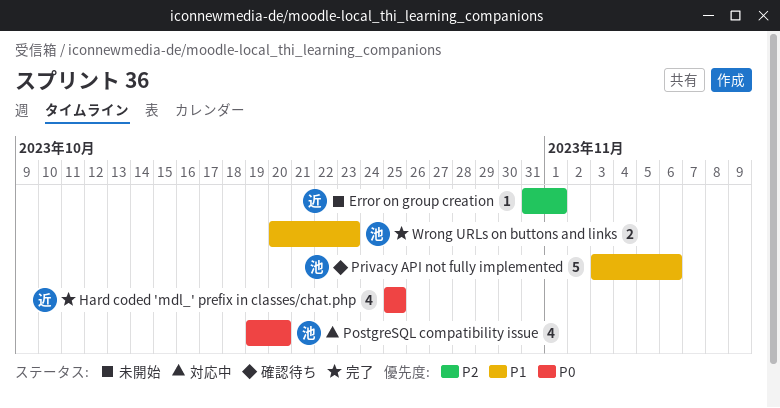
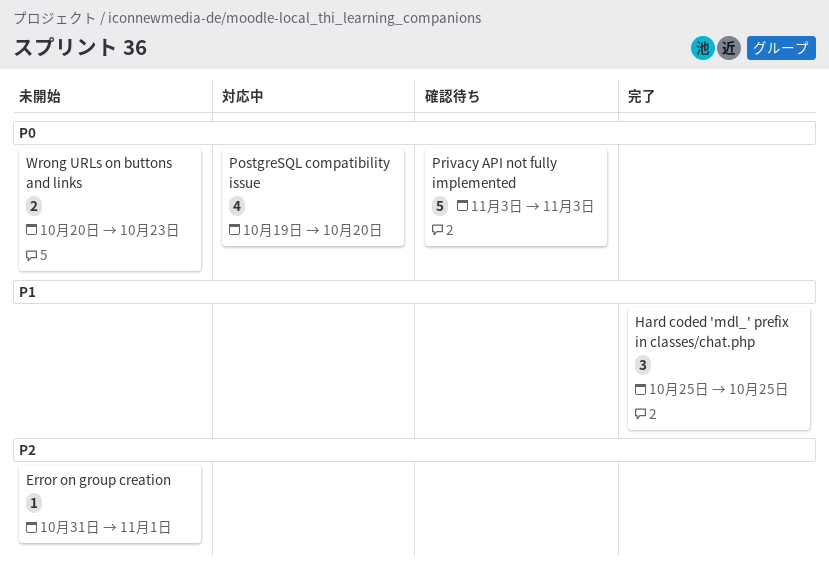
Hard coded 'mdl_' prefix in classes/chat.php, priority: P0 -> P1
Hard coded 'mdl_' prefix in classes/chat.php, estimate: 4 -> 3
Privacy API not fully implemented, priority: P1 -> P0
Privacy API not fully implemented, due: Nov 6 -> Nov 3
Wrong URLs on buttons and links, status: 完了 -> 未開始
Wrong URLs on buttons and links, priority: P1 -> P0

